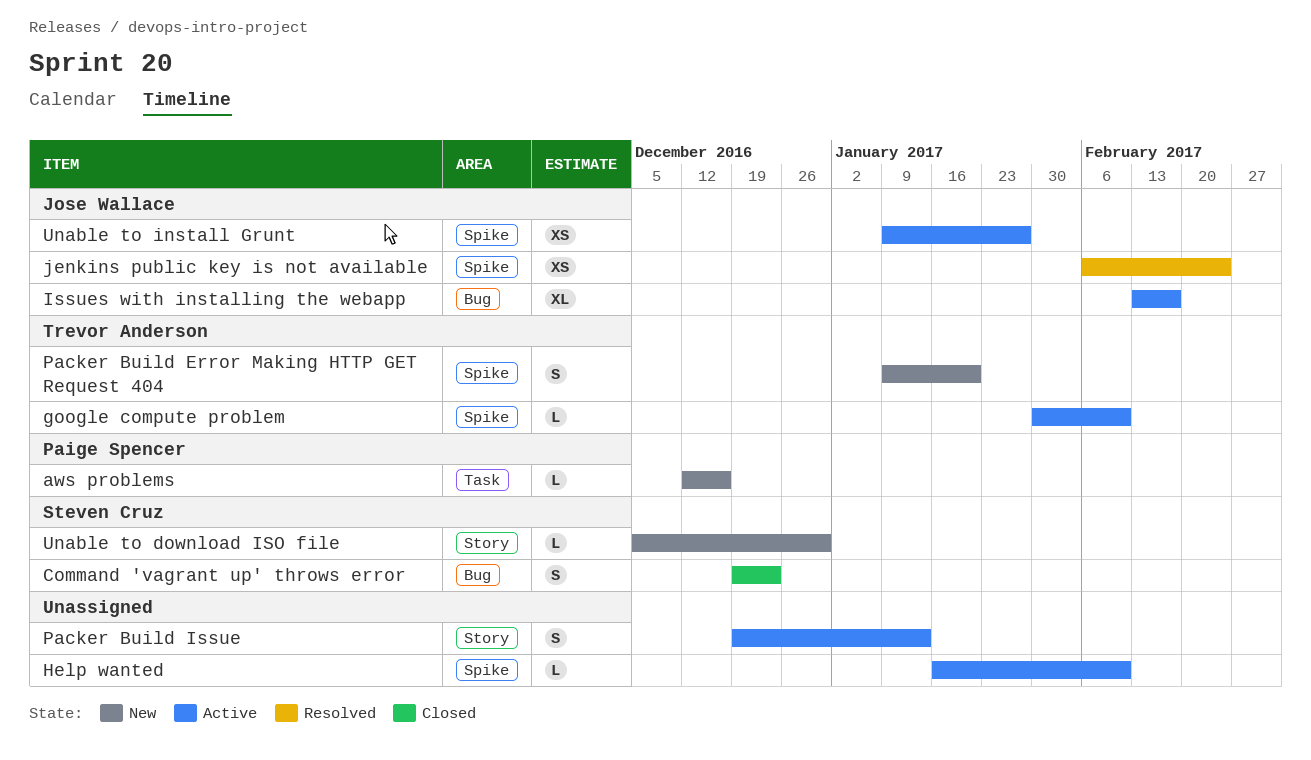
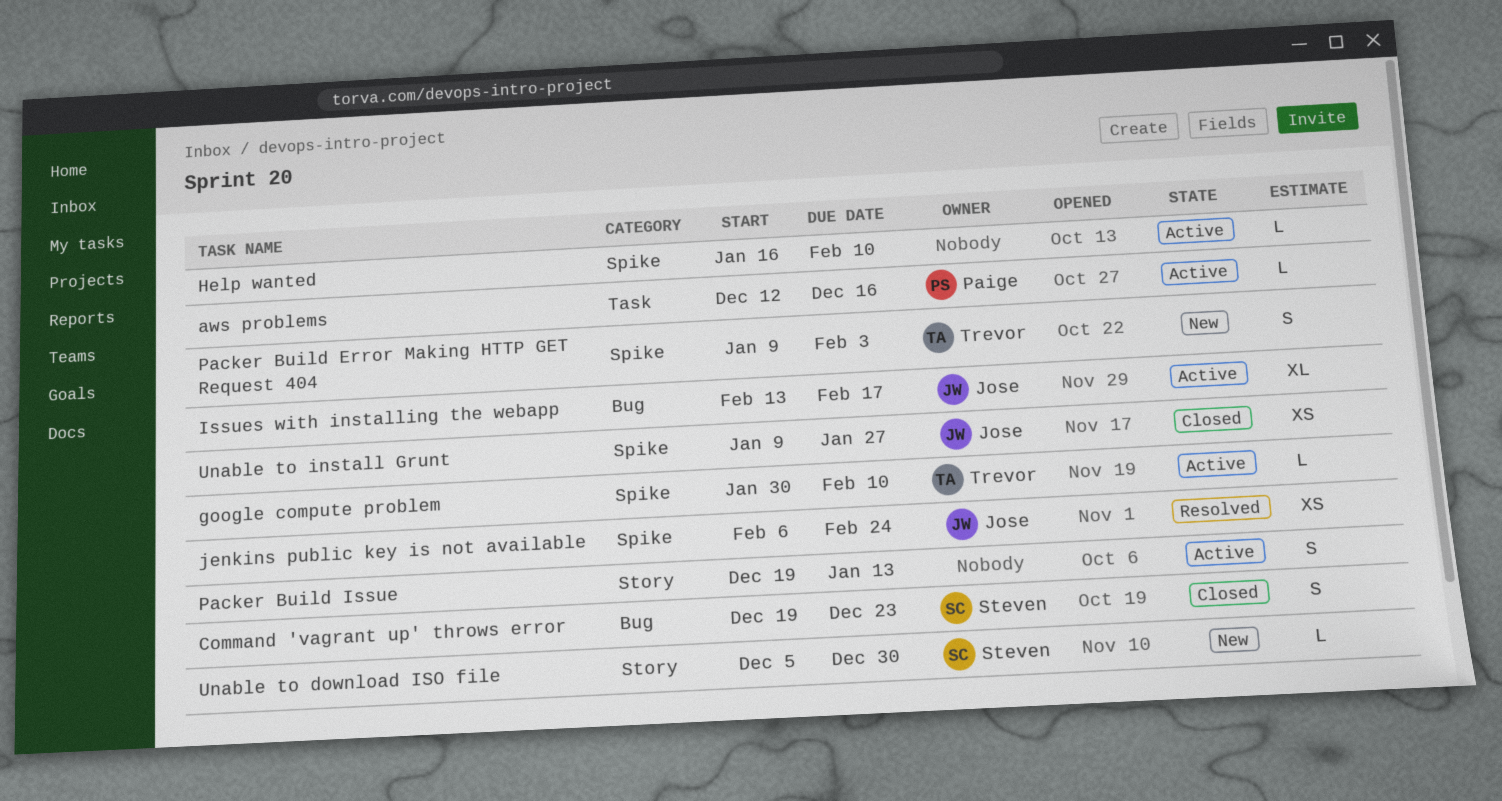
aws problems, status: New -> Active
Packer Build Error Making HTTP GET Request 404, due: Jan 20 -> Feb 3
Unable to install Grunt, status: Active -> Closed

